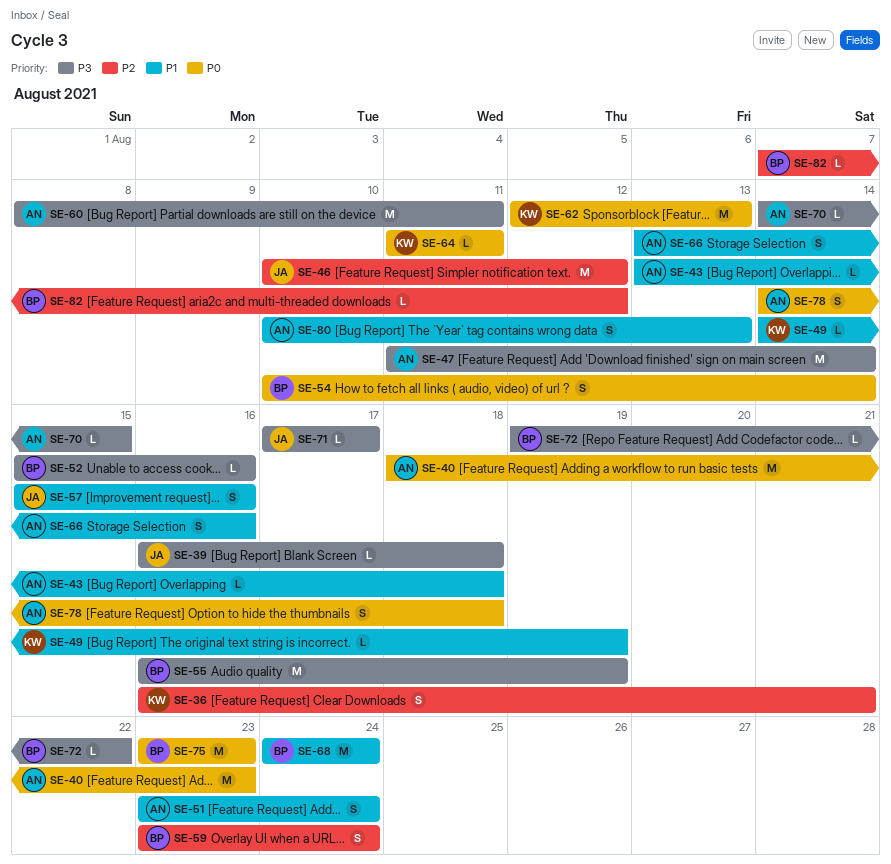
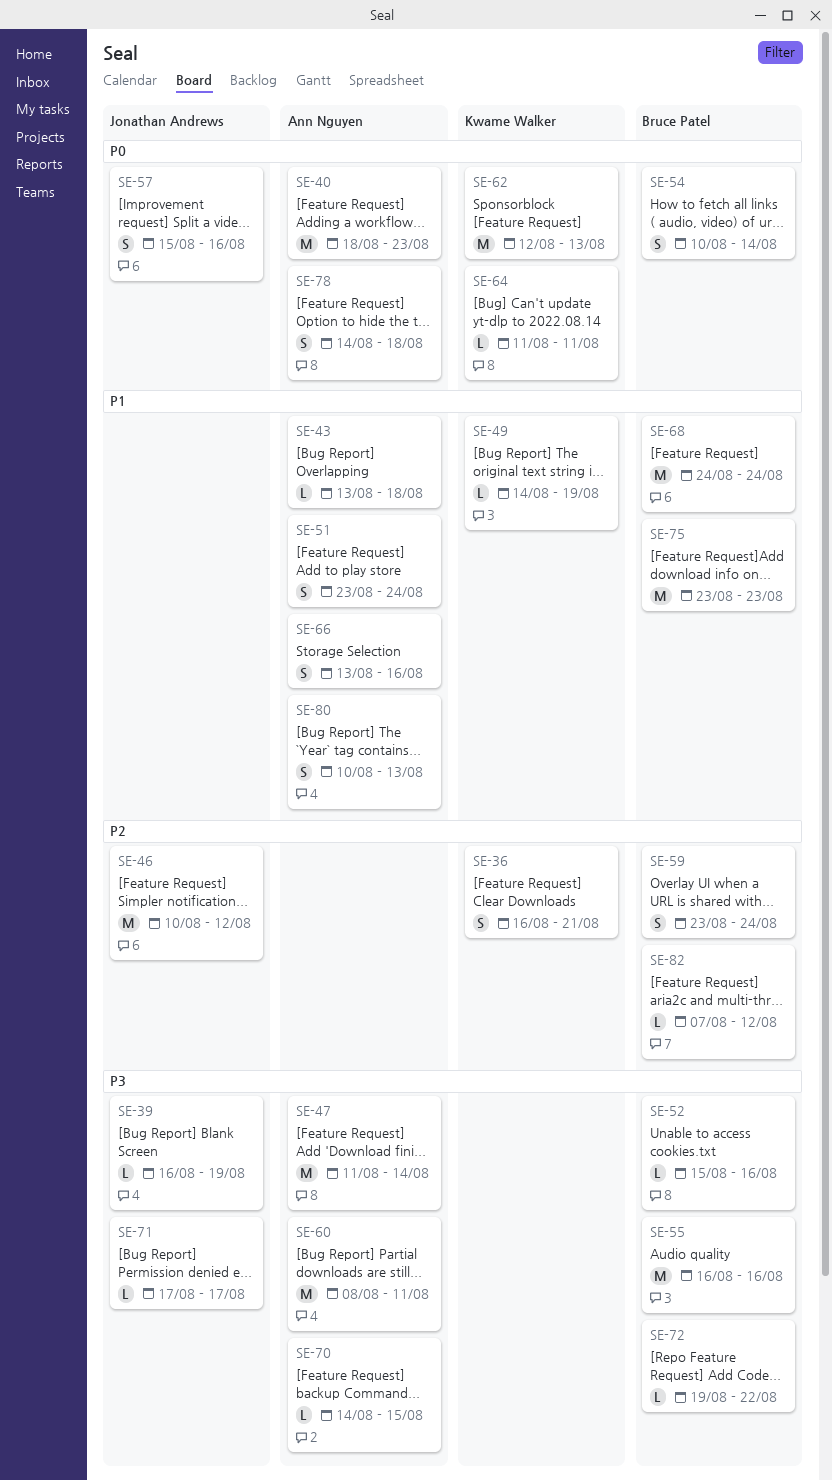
SE-39, due: Aug 18 -> Aug 19
SE-55, due: Aug 19 -> Aug 16
SE-57, priority: P1 -> P0
SE-75, priority: P0 -> P1

